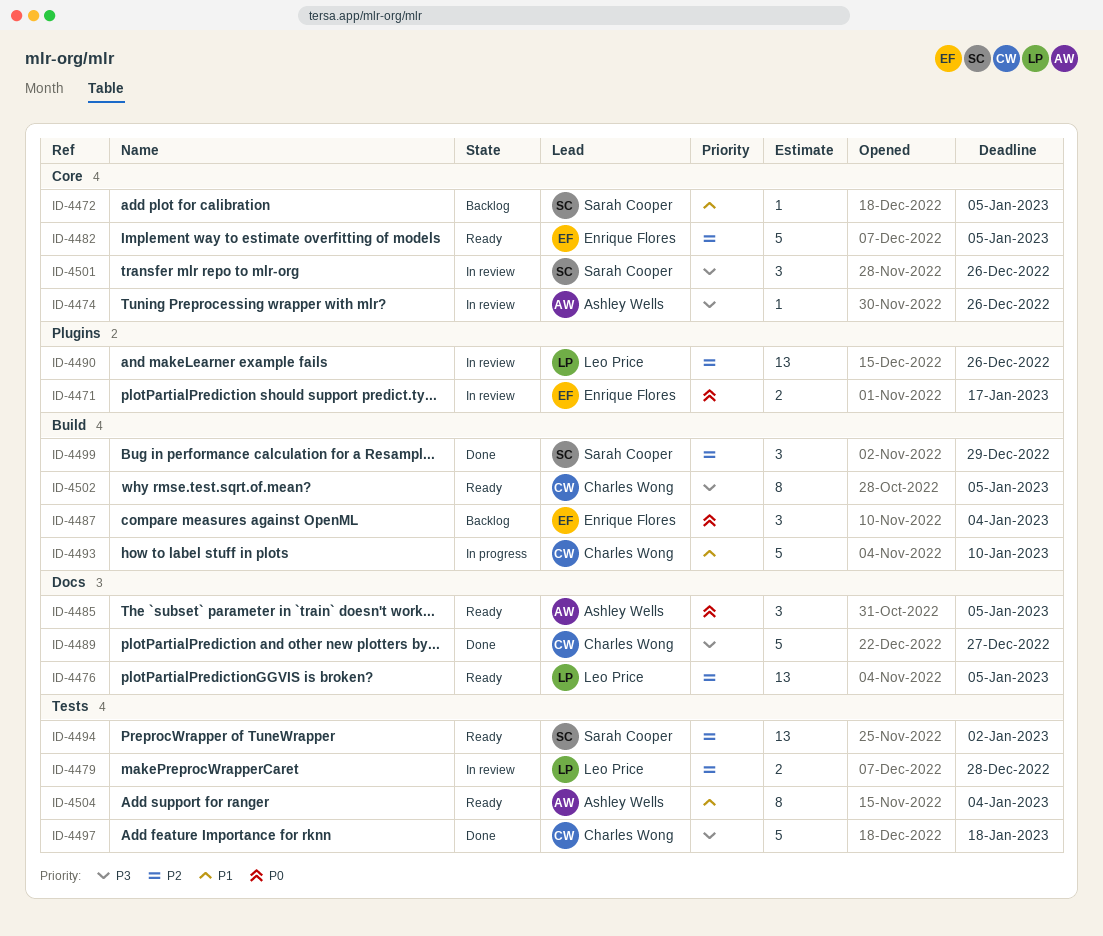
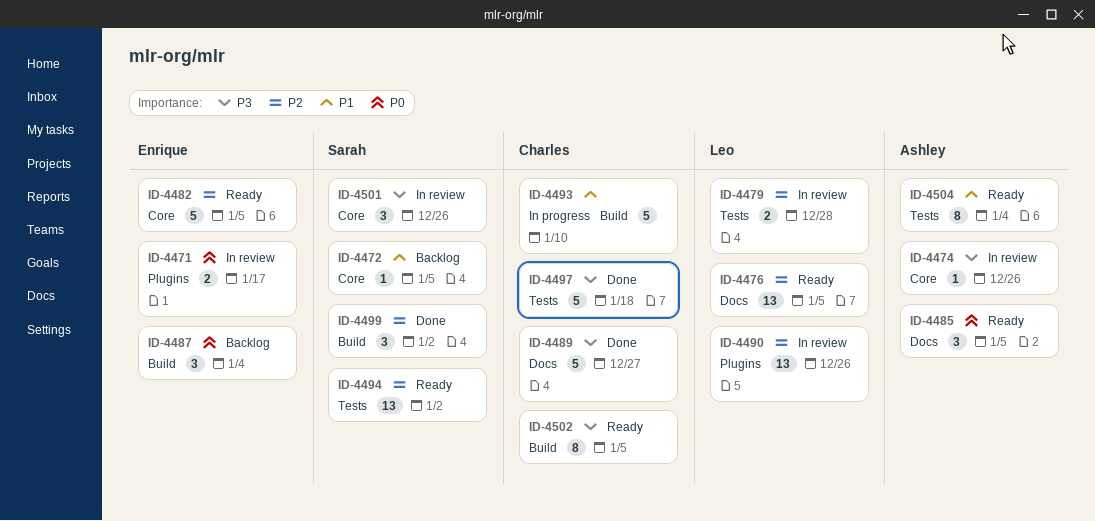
ID-4499, due: Dec 29 -> Jan 2

